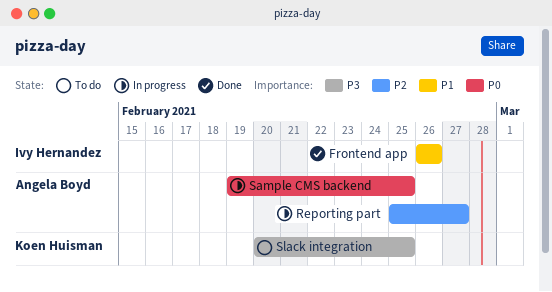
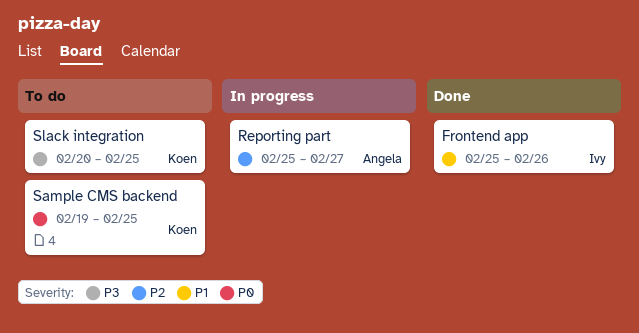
Frontend app, start: Feb 26 -> Feb 25
Sample CMS backend, status: In progress -> To do
Sample CMS backend, owner: Angela Boyd -> Koen Huisman

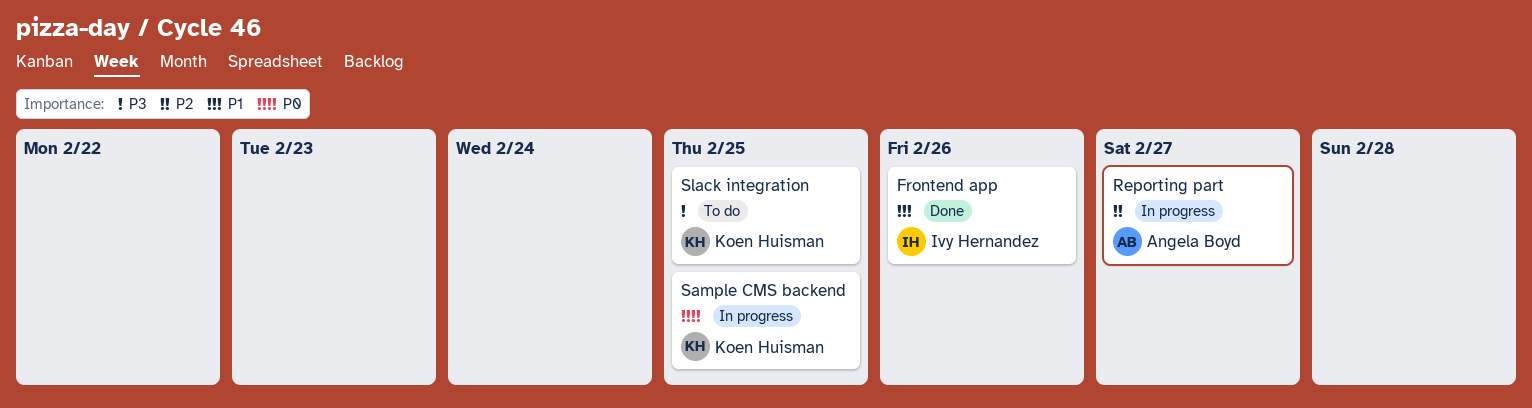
Sample CMS backend, status: To do -> In progress

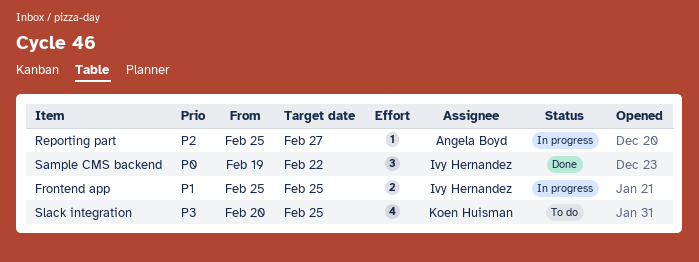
Frontend app, status: Done -> In progress
Frontend app, due: Feb 26 -> Feb 25
Sample CMS backend, status: In progress -> Done
Sample CMS backend, owner: Koen Huisman -> Ivy Hernandez
Sample CMS backend, due: Feb 25 -> Feb 22

